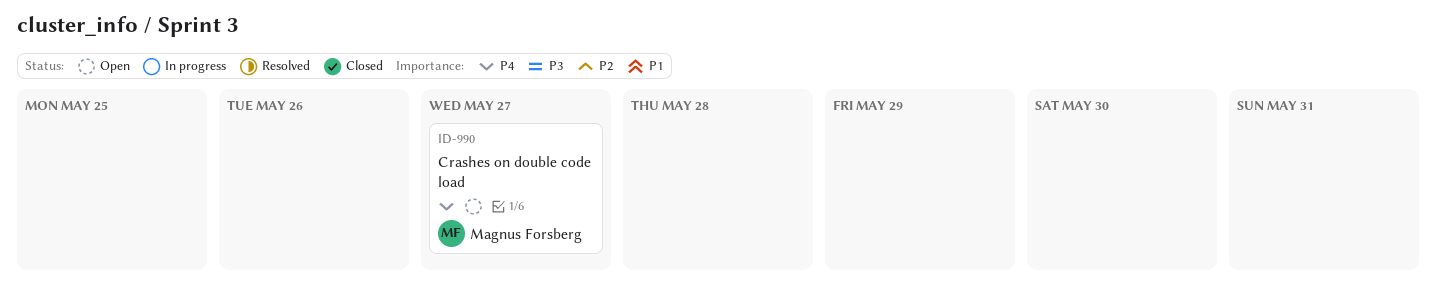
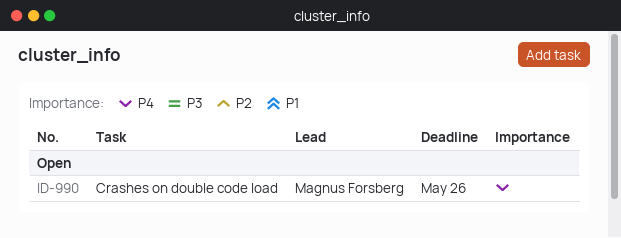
ID-990, due: May 27 -> May 26

